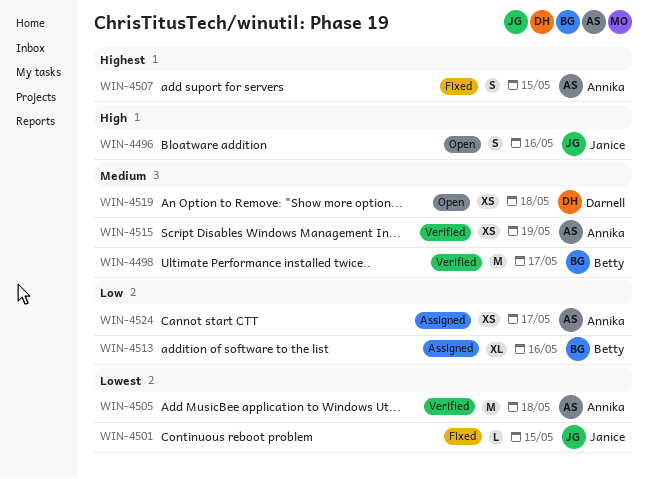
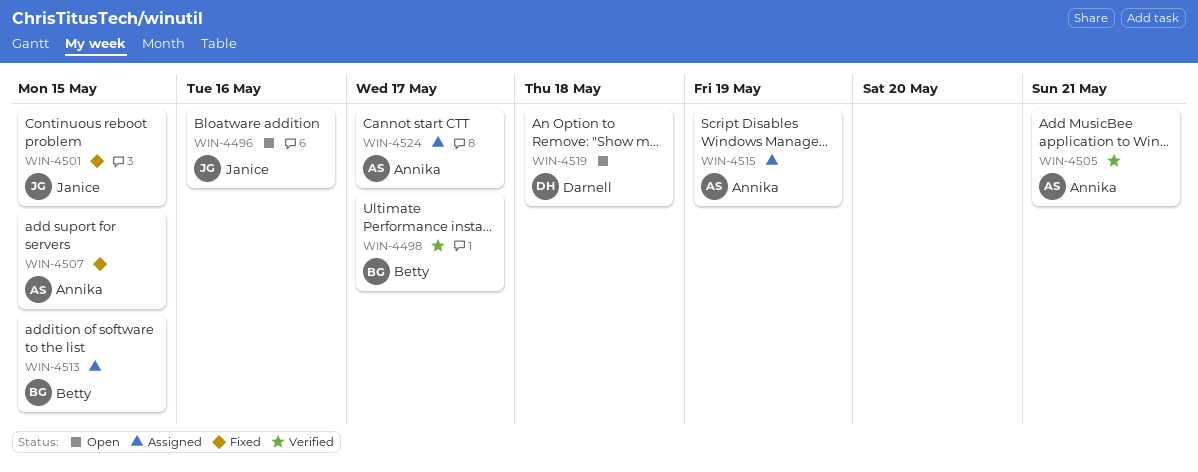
WIN-4505, due: May 18 -> May 21
WIN-4513, due: May 16 -> May 15
WIN-4515, status: Verified -> Assigned

